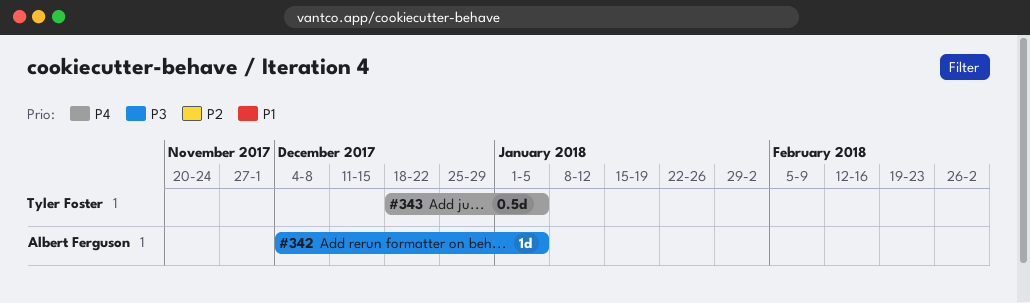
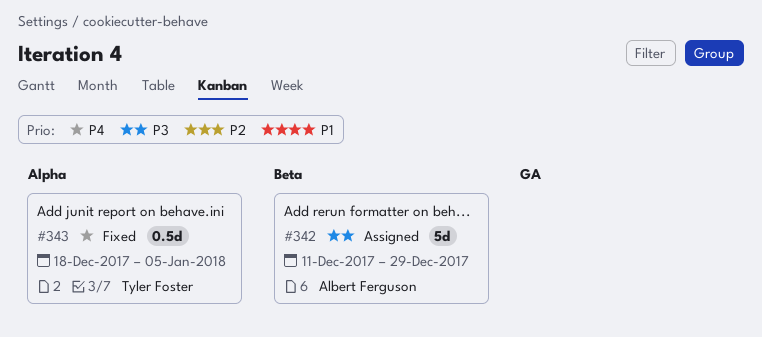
#342, estimate: 1d -> 5d
#342, start: Dec 4 -> Dec 11
#342, due: Jan 5 -> Dec 29

